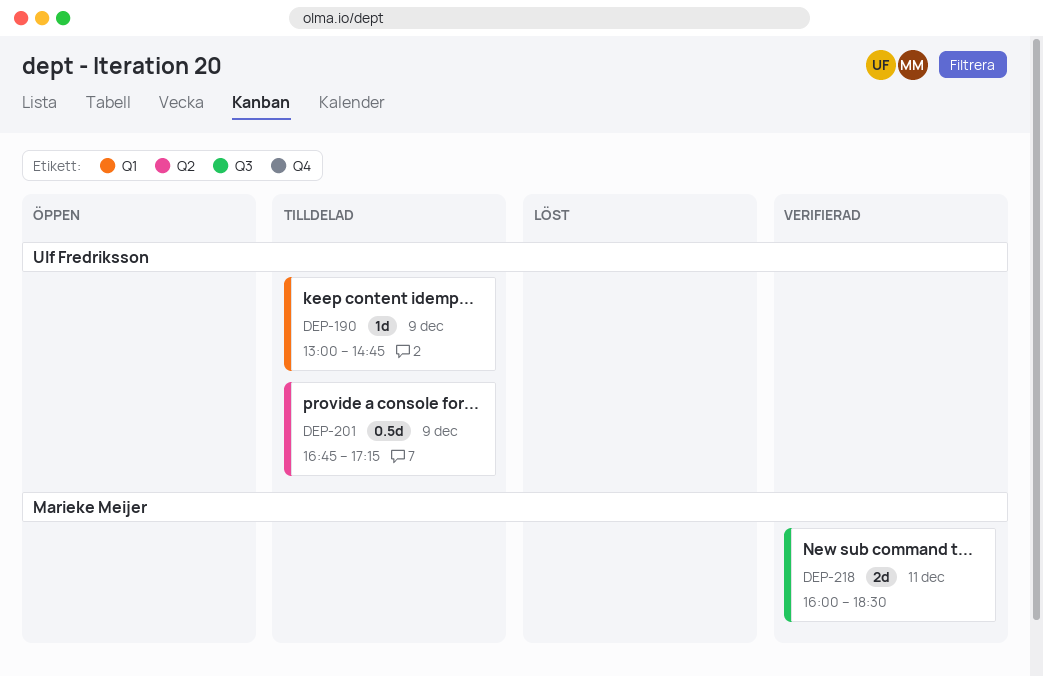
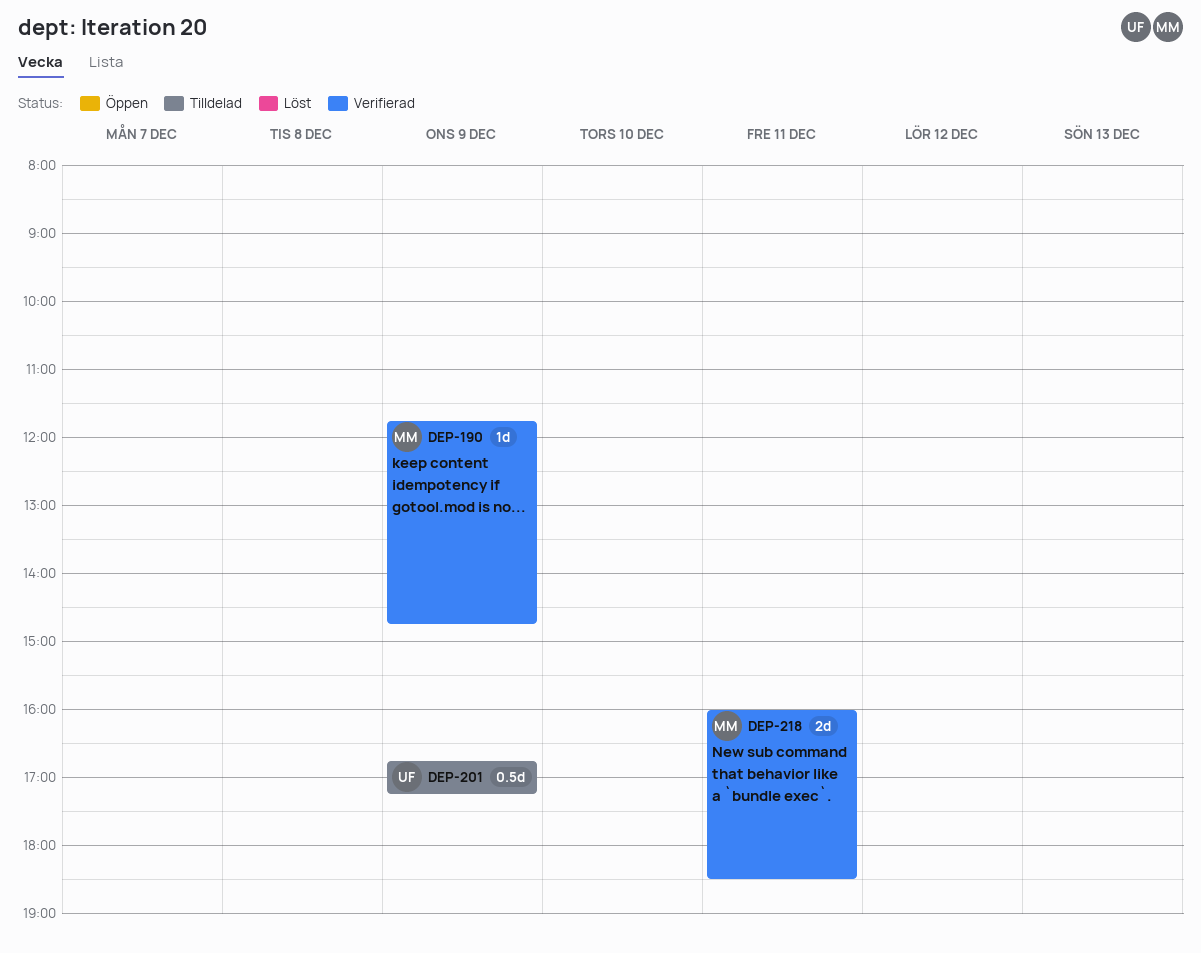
DEP-190, status: Tilldelad -> Verifierad
DEP-190, owner: Ulf Fredriksson -> Marieke Meijer
DEP-190, begins: 13:00 -> 11:45

